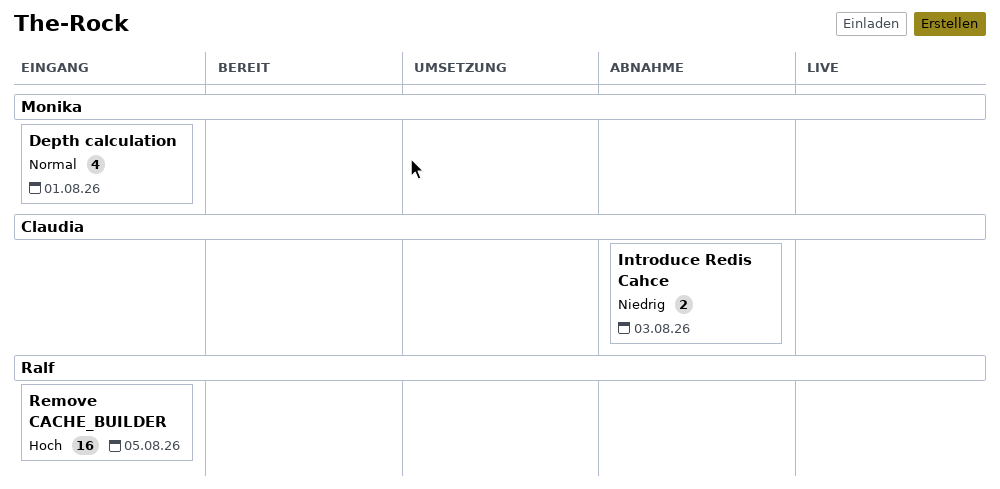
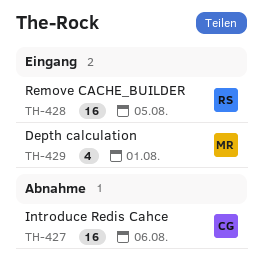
Introduce Redis Cahce, estimate: 2 -> 16
Introduce Redis Cahce, due: Aug 3 -> Aug 6

